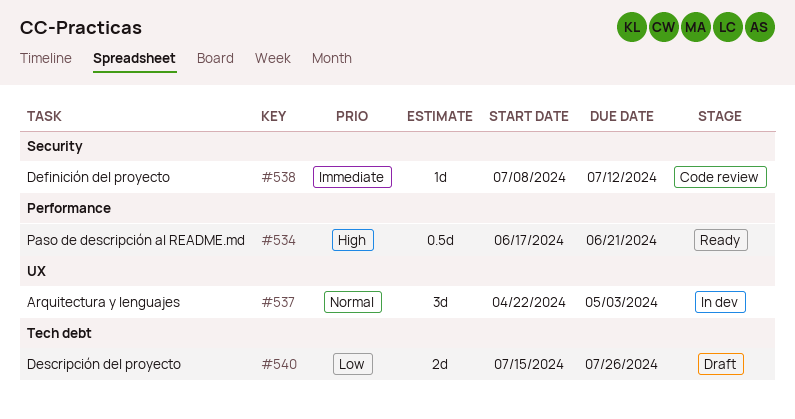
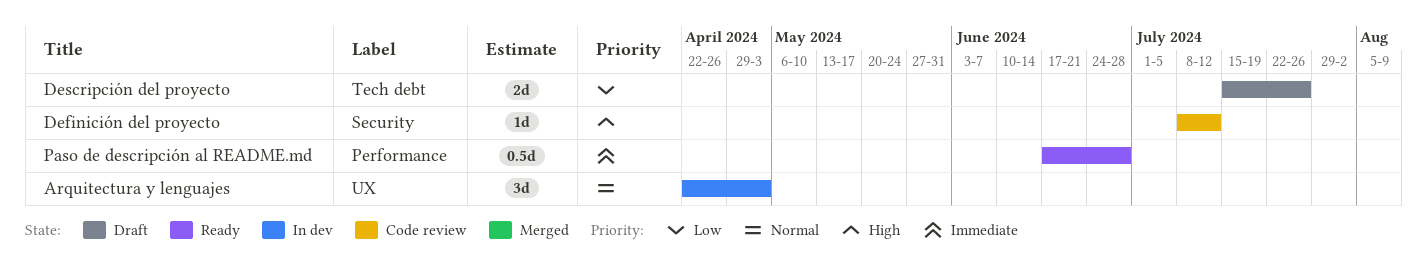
Definición del proyecto, priority: Immediate -> High
Paso de descripción al README.md, priority: High -> Immediate
Paso de descripción al README.md, due: Jun 21 -> Jun 28

